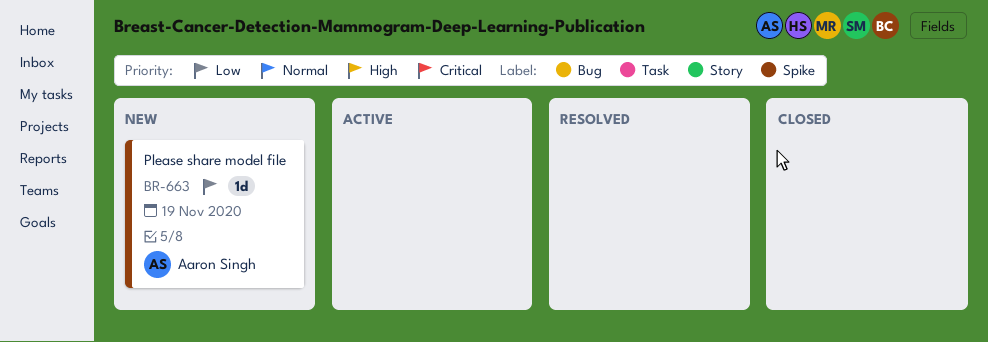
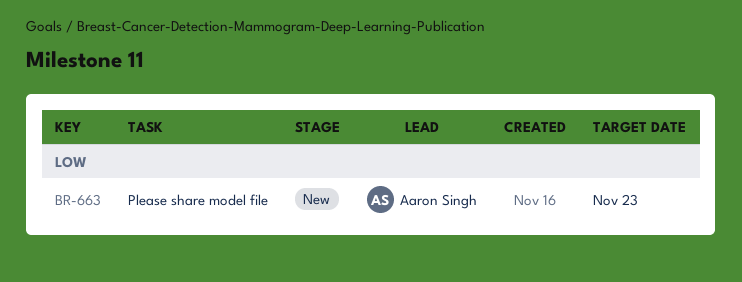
BR-663, due: Nov 19 -> Nov 23

